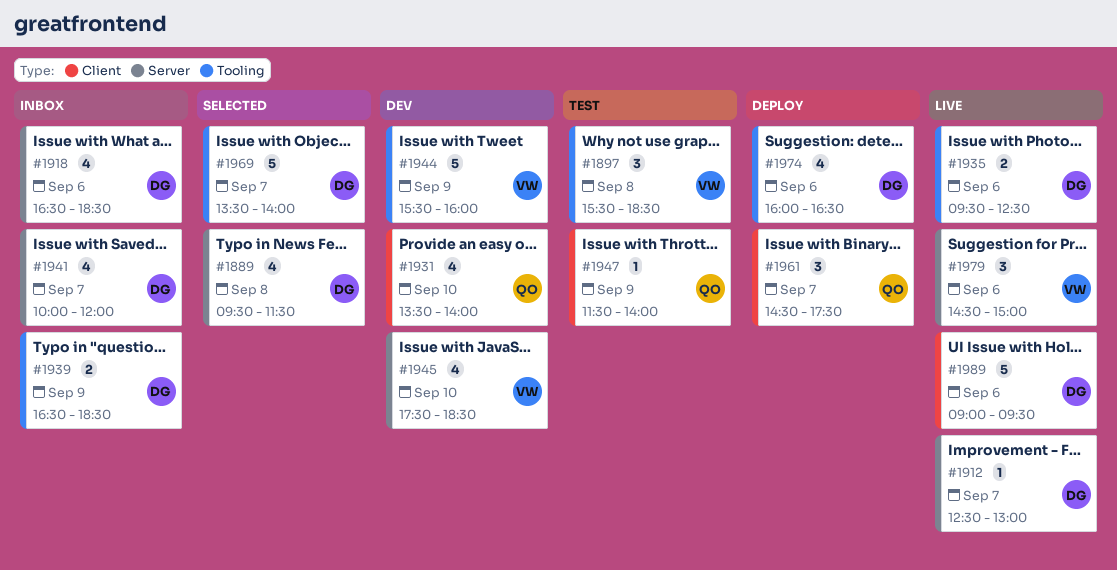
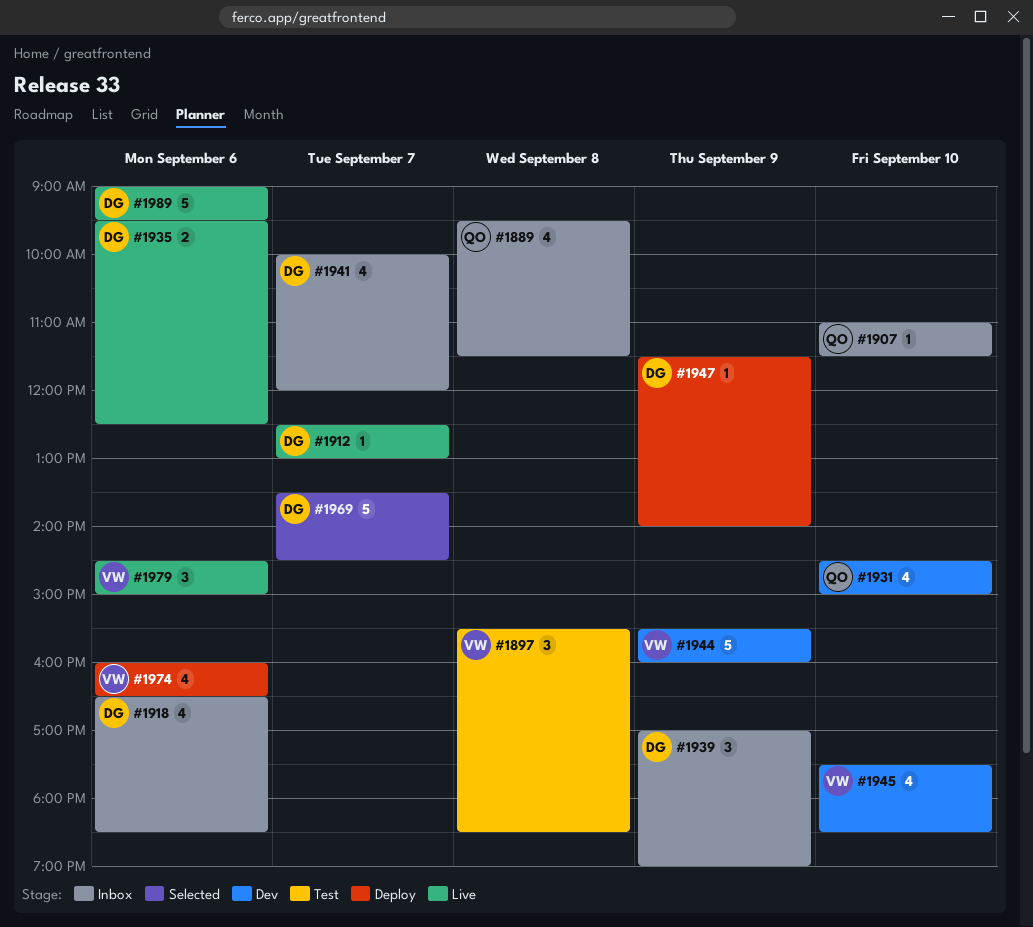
#1889, status: Selected -> Inbox
#1889, owner: DG -> QO
#1907: none -> present
#1931, begins: 13:30 -> 14:30
#1931, ends: 14:00 -> 15:00
#1939, estimate: 2 -> 3
#1939, begins: 16:30 -> 17:00
#1939, ends: 18:30 -> 19:00
#1947, status: Test -> Deploy
#1947, owner: QO -> DG
#1961: present -> none
#1969, ends: 14:00 -> 14:30
#1974, owner: DG -> VW

